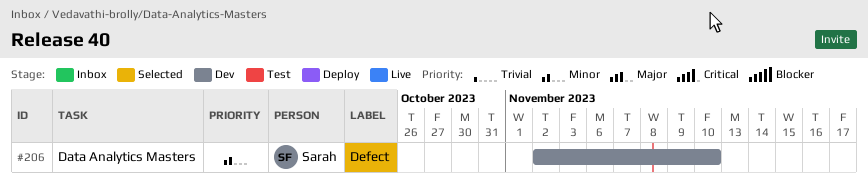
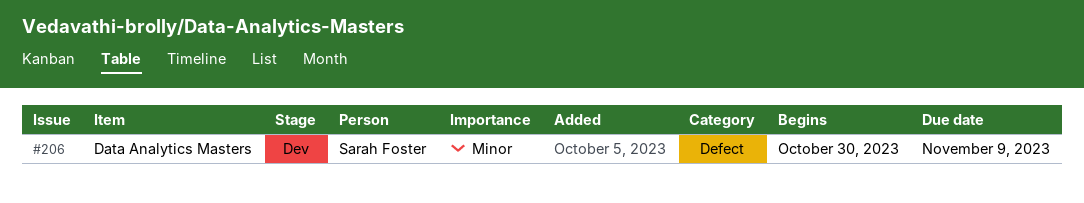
#206, start: Nov 2 -> Oct 30
#206, due: Nov 10 -> Nov 9

